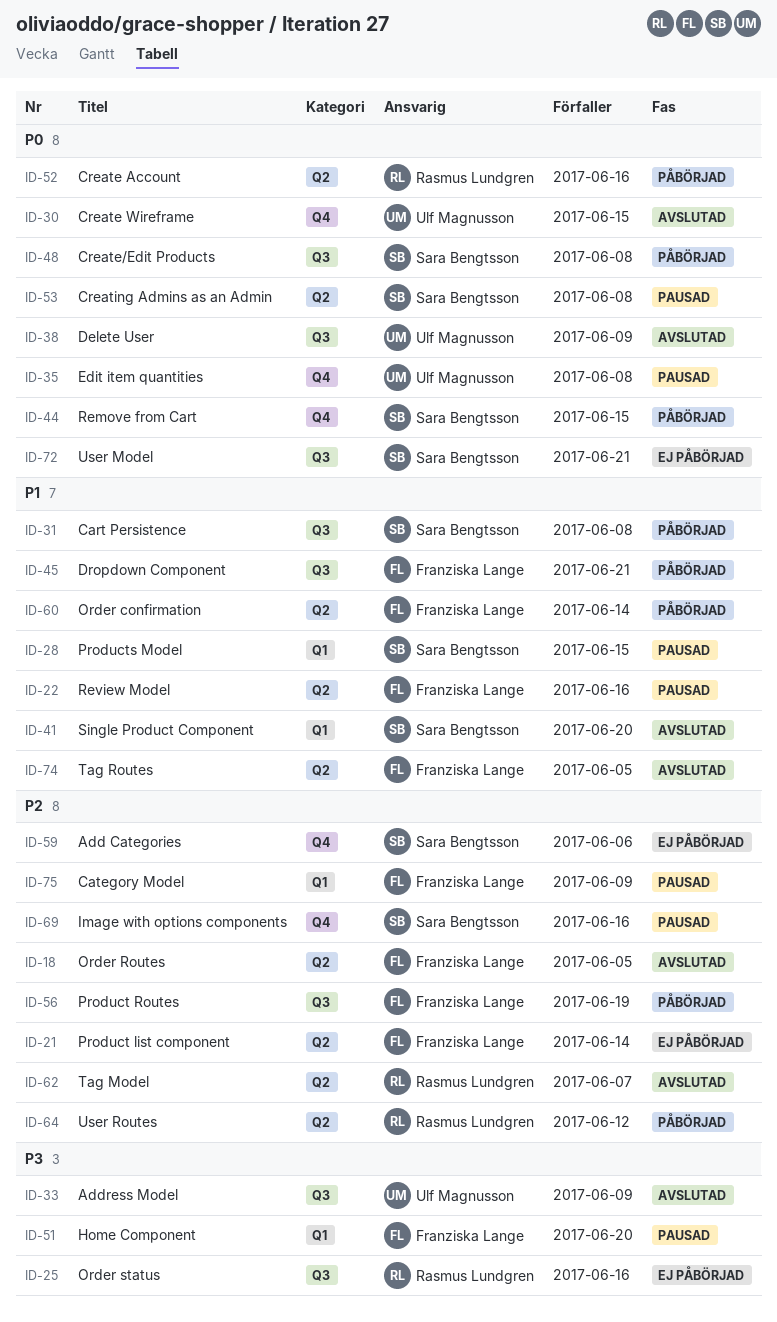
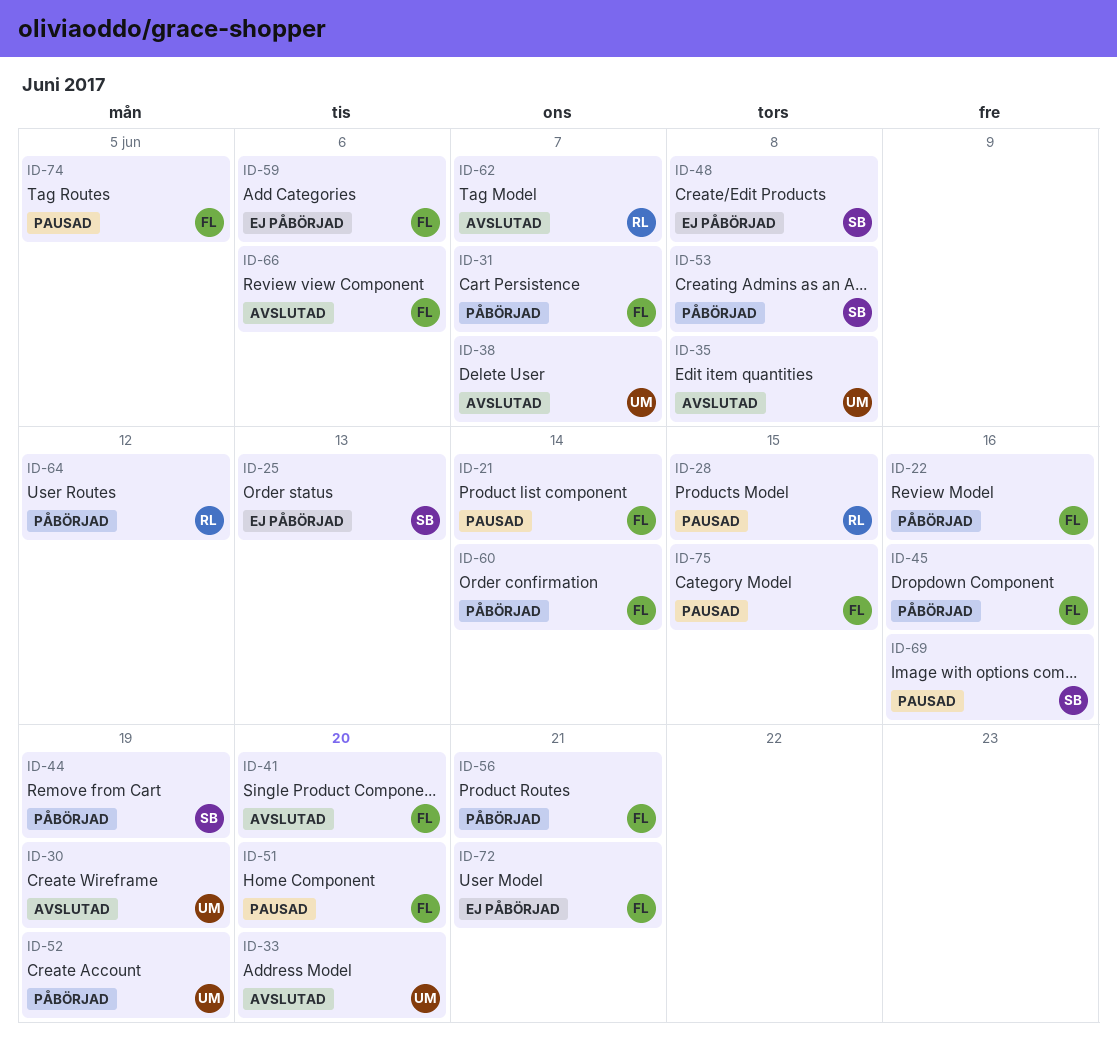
ID-18: present -> none
ID-21, status: Ej påbörjad -> Pausad
ID-22, status: Pausad -> Påbörjad
ID-25, owner: Rasmus Lundgren -> Sara Bengtsson
ID-25, due: Jun 16 -> Jun 13
ID-28, owner: Sara Bengtsson -> Rasmus Lundgren
ID-30, due: Jun 15 -> Jun 19
ID-31, owner: Sara Bengtsson -> Franziska Lange
ID-31, due: Jun 8 -> Jun 7
ID-33, due: Jun 9 -> Jun 20
ID-35, status: Pausad -> Avslutad
ID-38, due: Jun 9 -> Jun 7
ID-41, owner: Sara Bengtsson -> Franziska Lange
ID-44, due: Jun 15 -> Jun 19
ID-45, due: Jun 21 -> Jun 16
ID-48, status: Påbörjad -> Ej påbörjad
ID-52, owner: Rasmus Lundgren -> Ulf Magnusson
ID-52, due: Jun 16 -> Jun 19
ID-53, status: Pausad -> Påbörjad
ID-56, due: Jun 19 -> Jun 21
ID-59, owner: Sara Bengtsson -> Franziska Lange
ID-66: none -> present
ID-72, owner: Sara Bengtsson -> Franziska Lange
ID-74, status: Avslutad -> Pausad
ID-75, due: Jun 9 -> Jun 15

